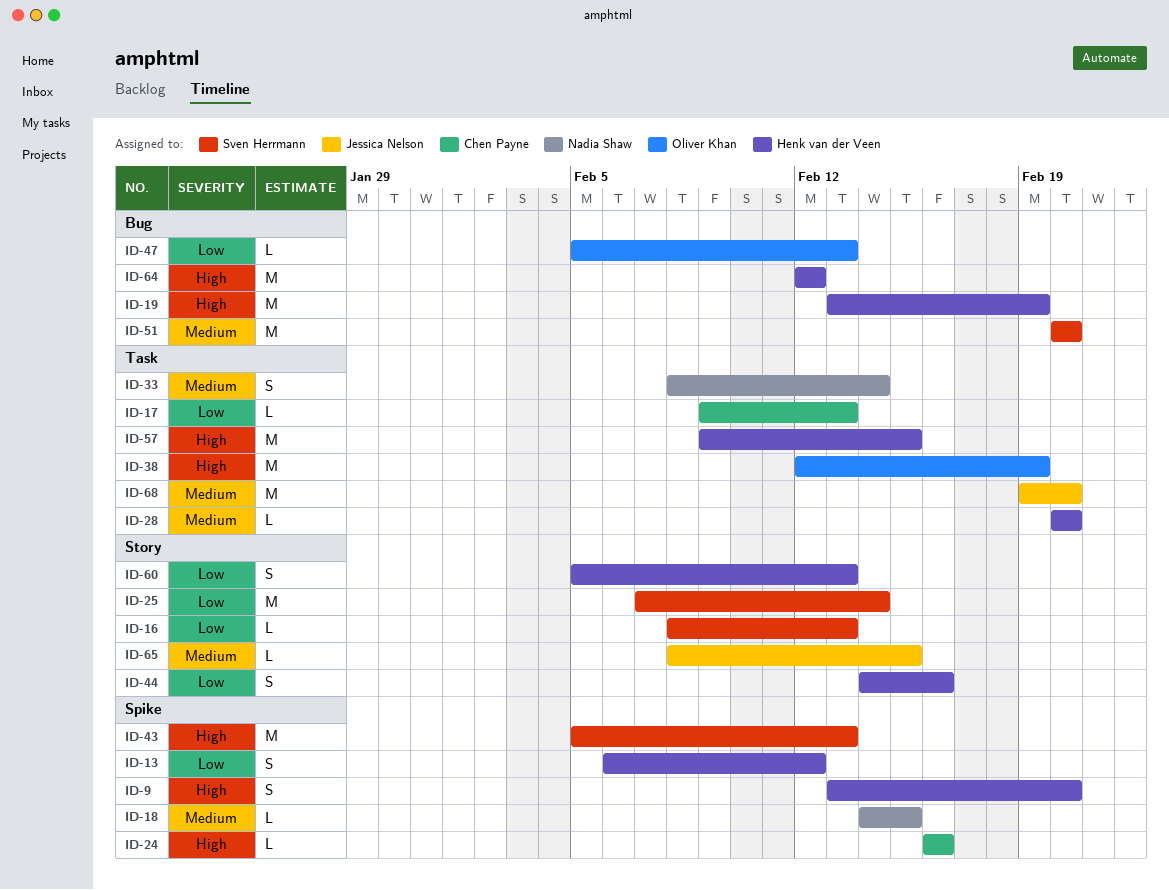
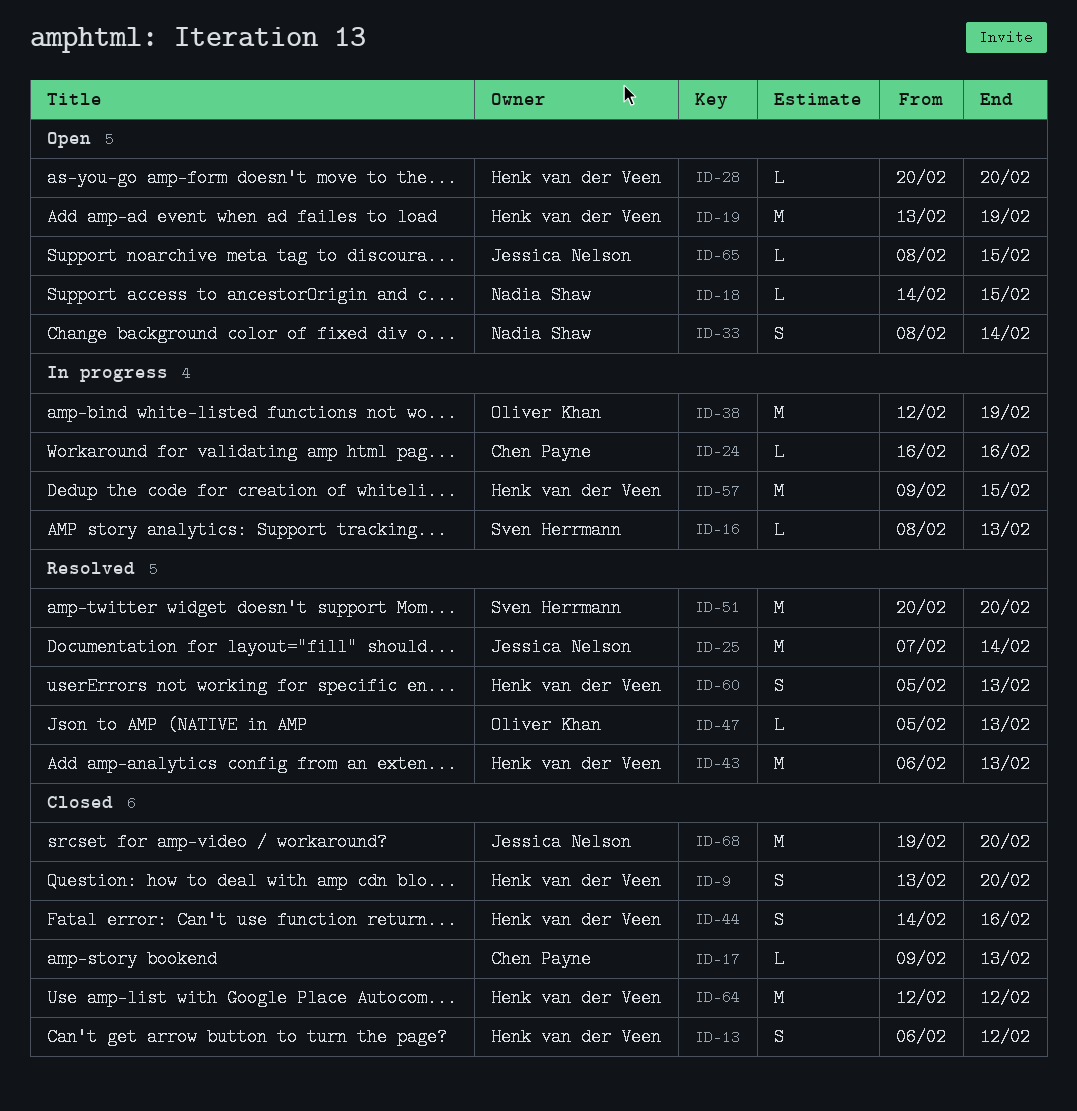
ID-25, owner: Sven Herrmann -> Jessica Nelson
ID-43, owner: Sven Herrmann -> Henk van der Veen
ID-43, start: Feb 5 -> Feb 6

